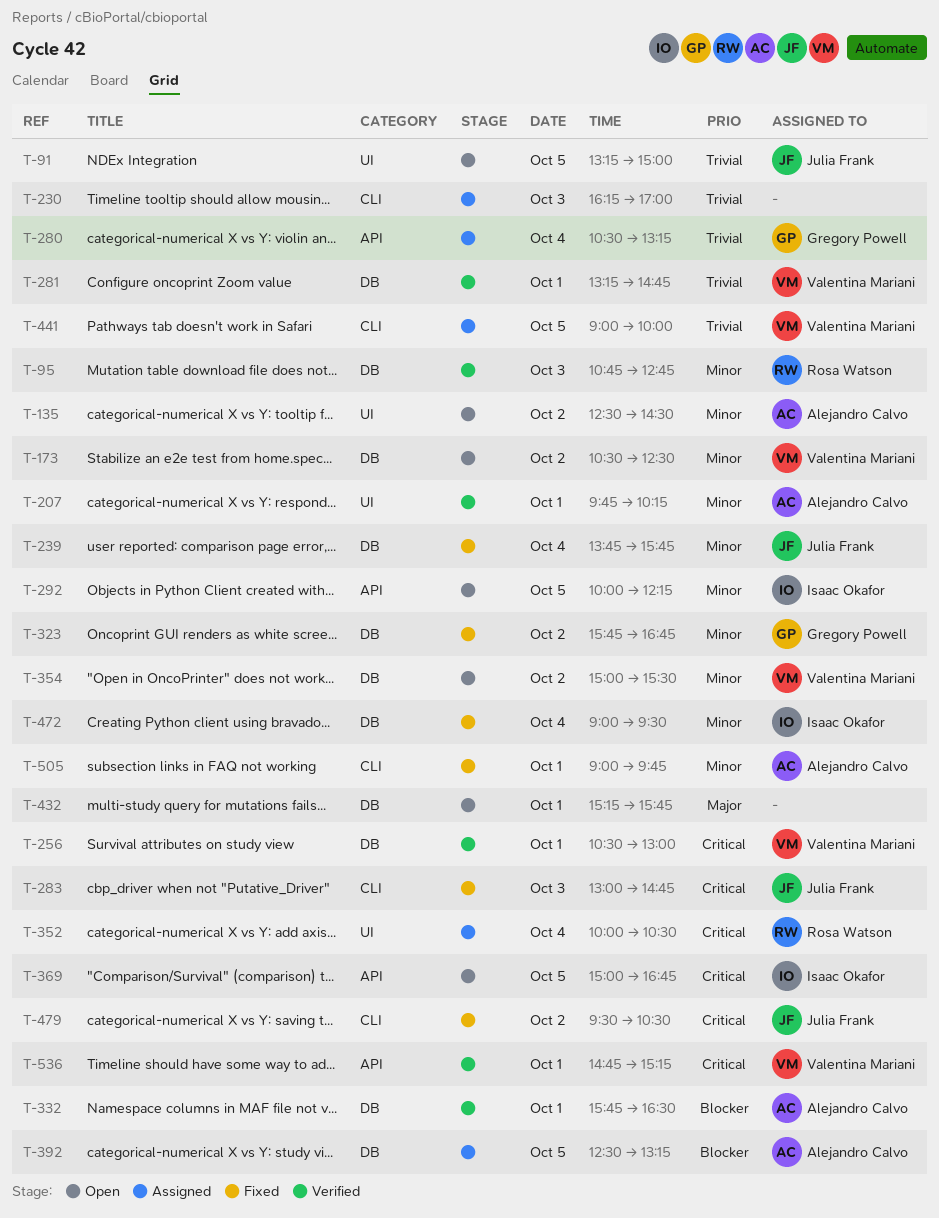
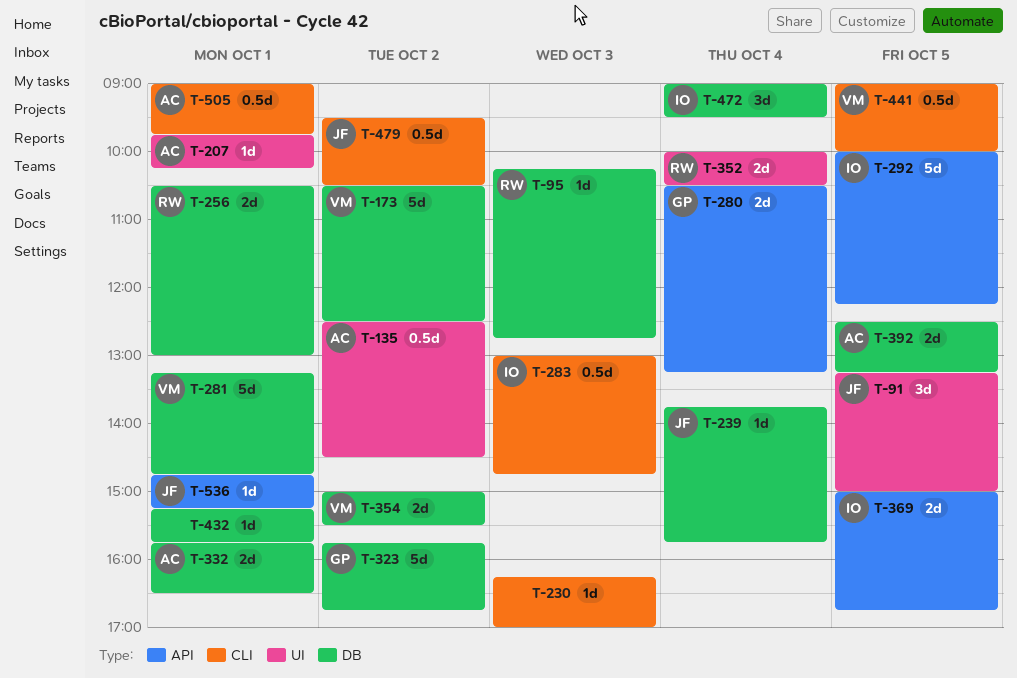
T-95, begins: 10:45 -> 10:15
T-256, owner: Valentina Mariani -> Rosa Watson
T-283, owner: Julia Frank -> Isaac Okafor
T-536, owner: Valentina Mariani -> Julia Frank

